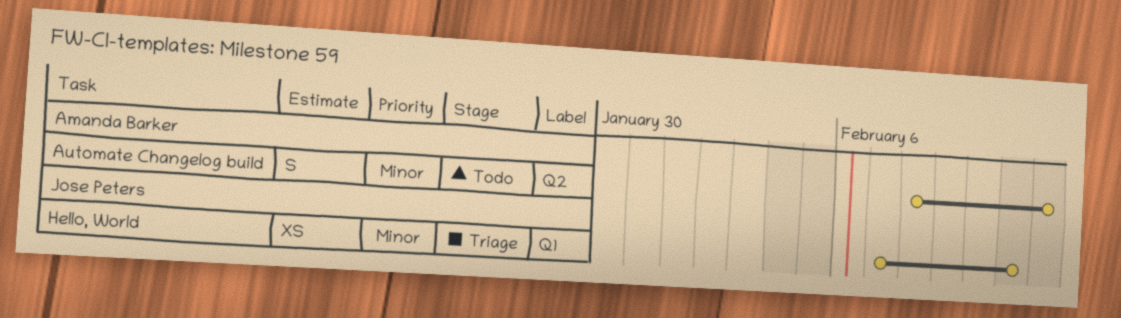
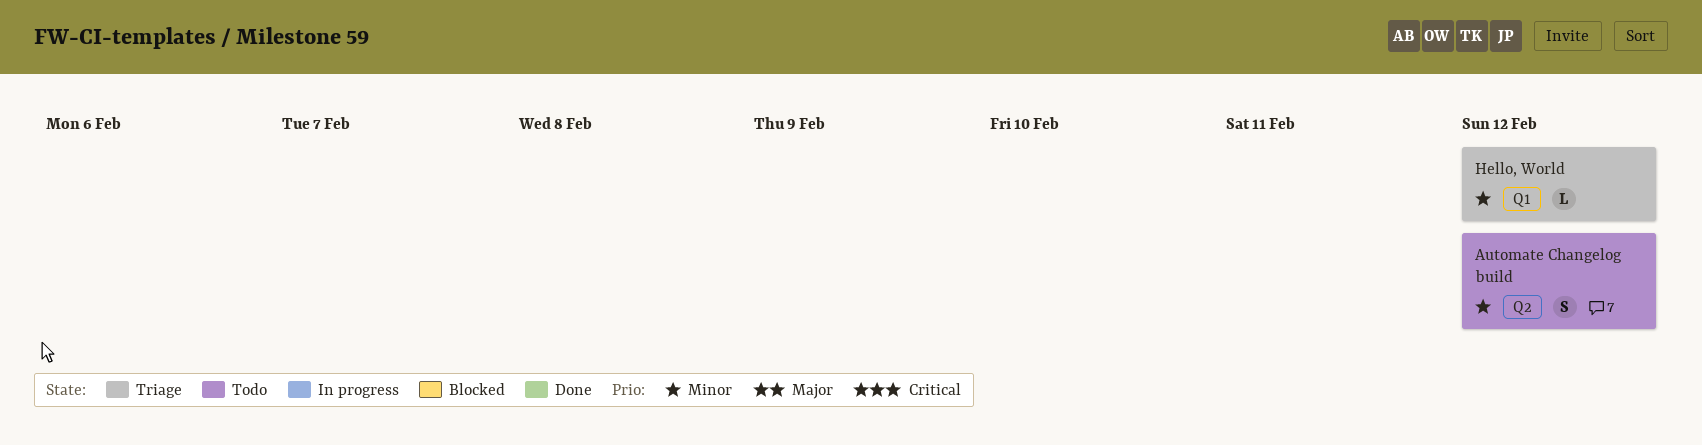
Hello, World, estimate: XS -> L
Hello, World, due: Feb 11 -> Feb 12

